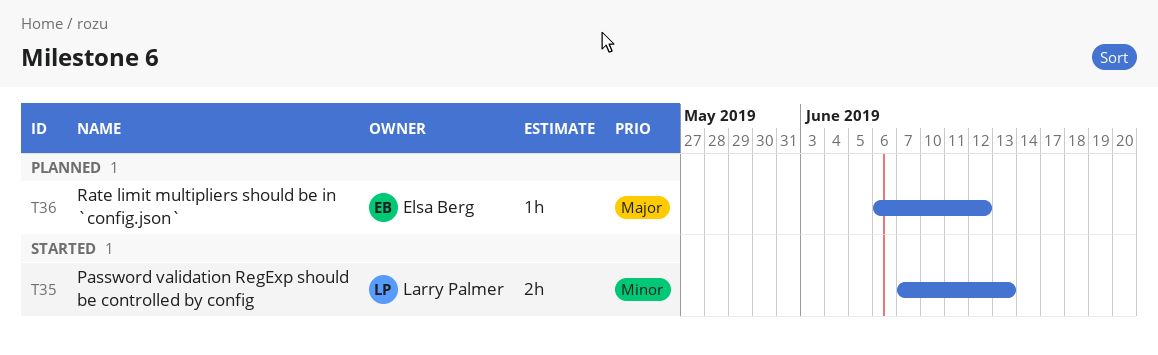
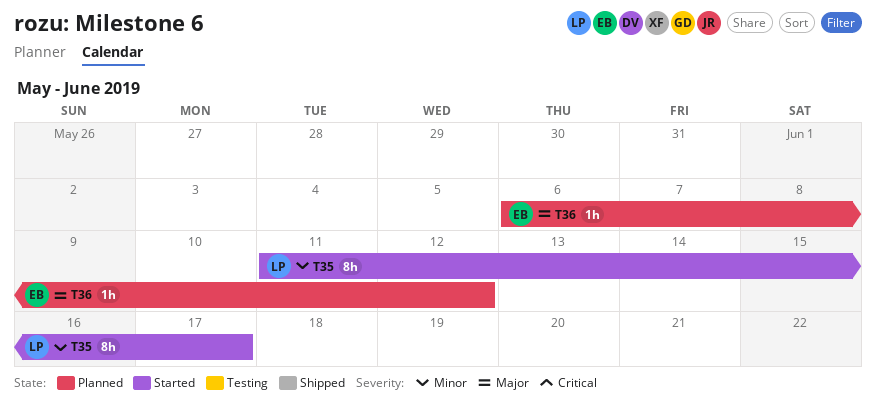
T35, estimate: 2h -> 8h
T35, start: Jun 7 -> Jun 11
T35, due: Jun 13 -> Jun 17

